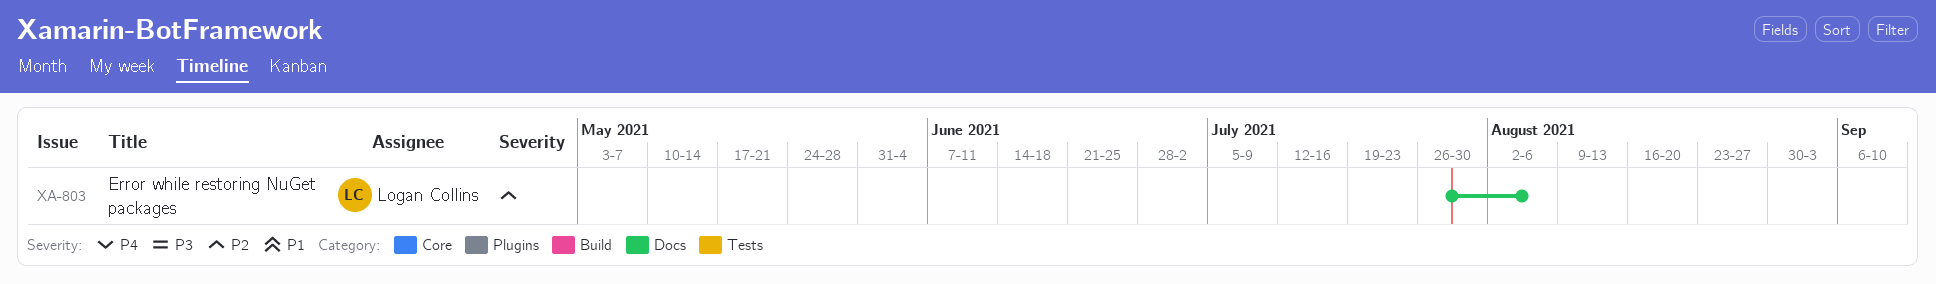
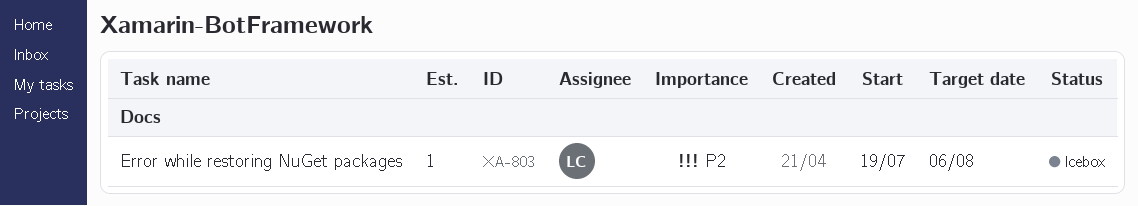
XA-803, start: Jul 26 -> Jul 19

